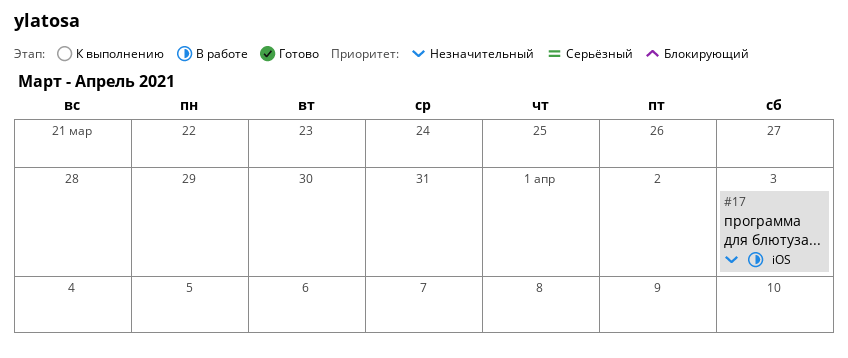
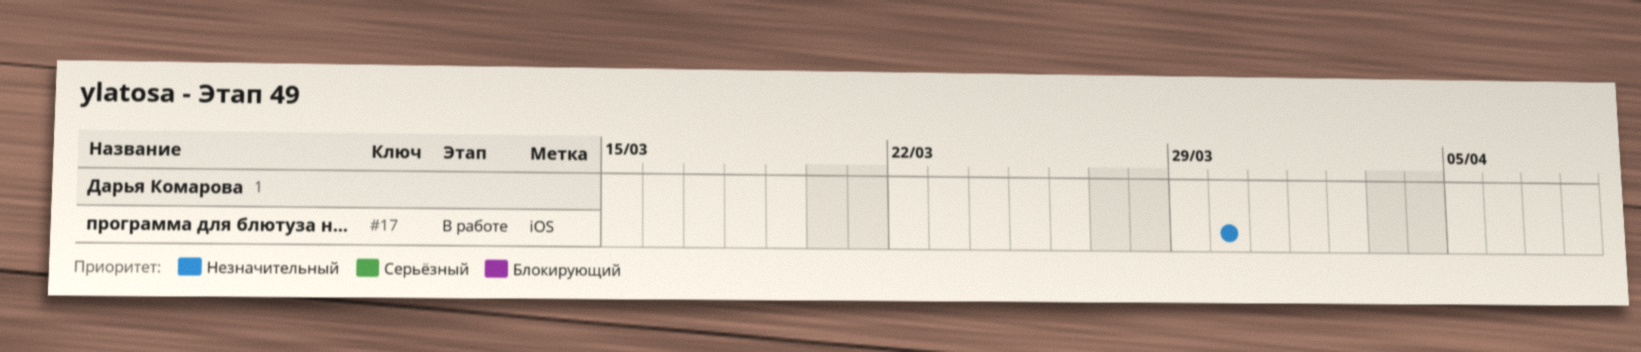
#17, due: Apr 3 -> Mar 30

